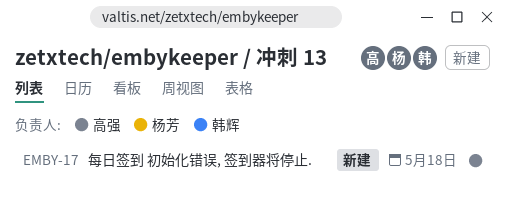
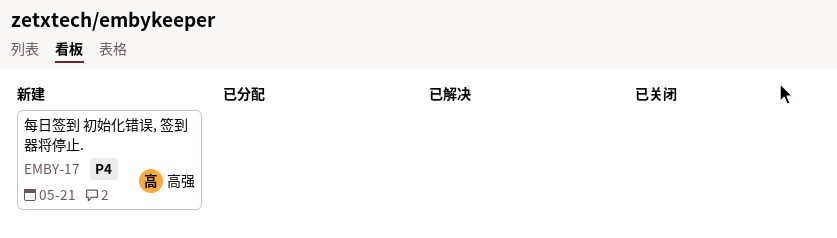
EMBY-17, due: May 18 -> May 21

